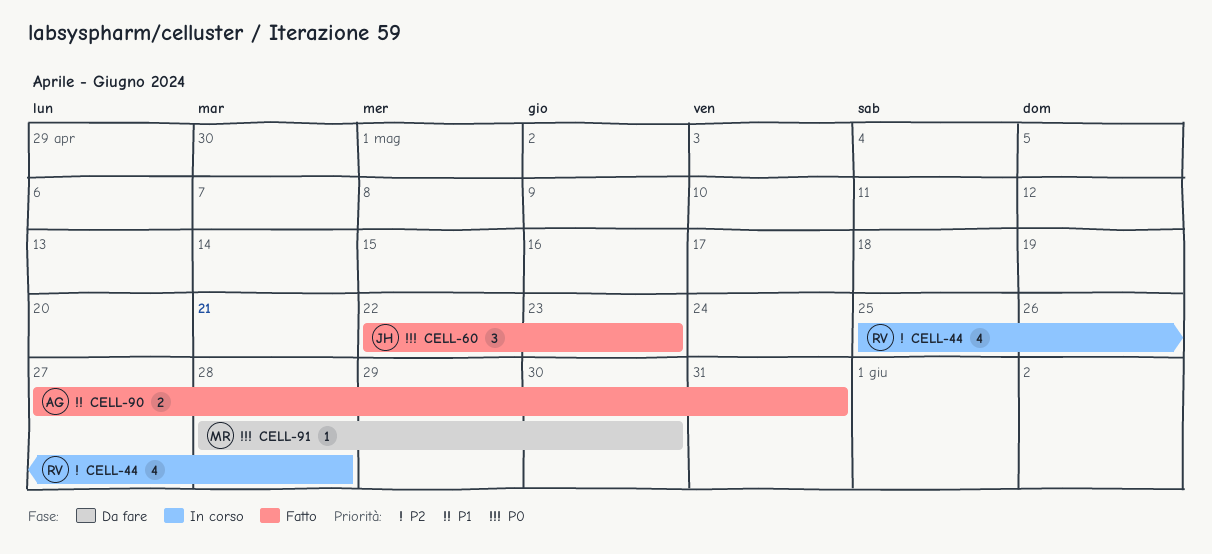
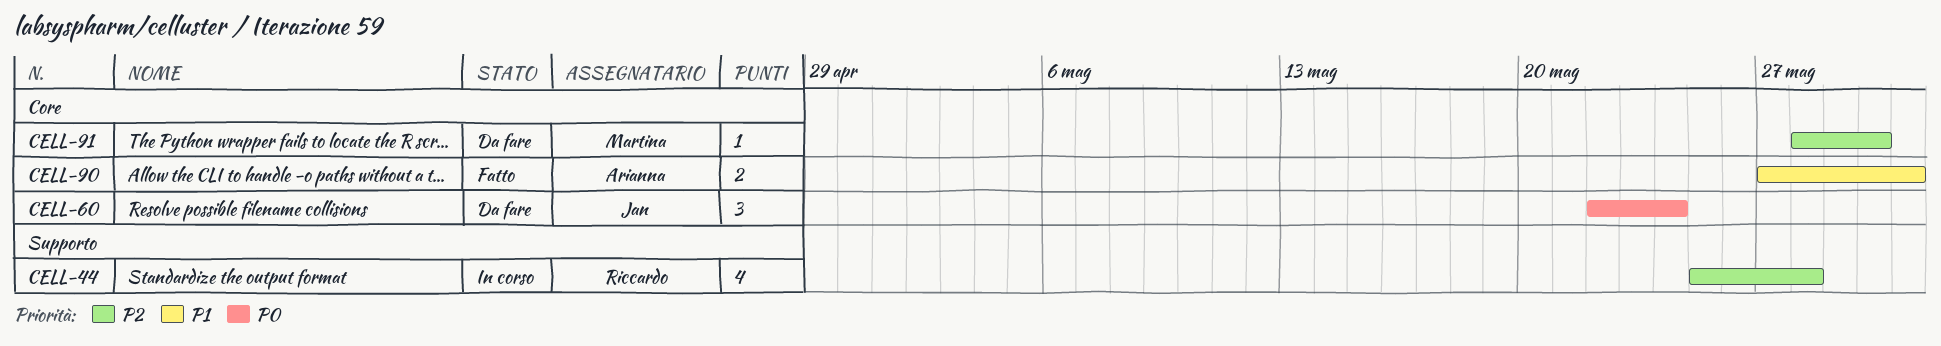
CELL-60, status: Fatto -> Da fare
CELL-60, due: May 23 -> May 24
CELL-91, priority: P0 -> P2

